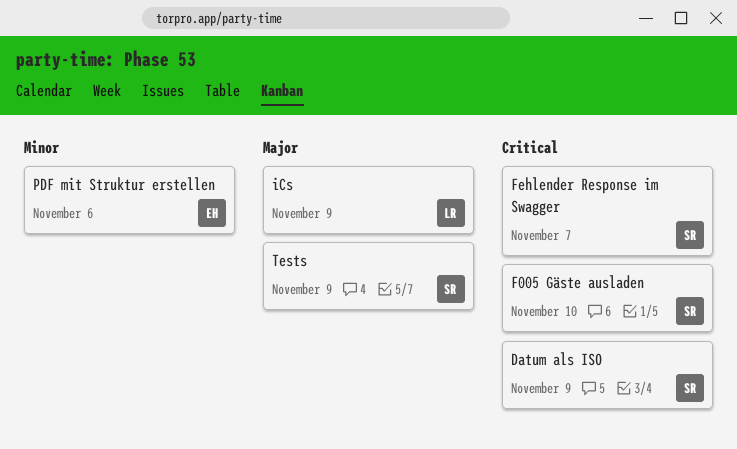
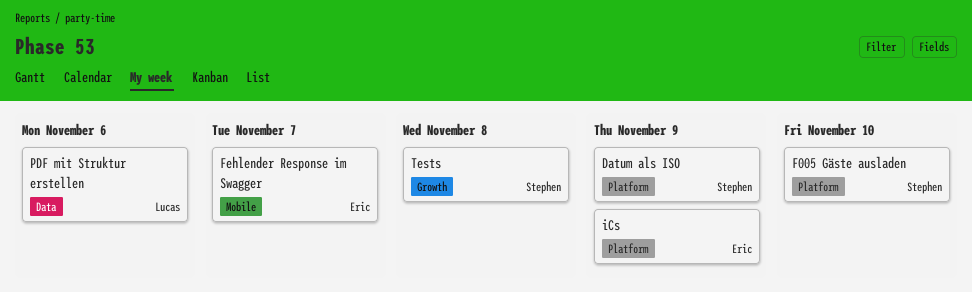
Fehlender Response im Swagger, owner: Stephen -> Eric
iCs, owner: Lucas -> Eric
PDF mit Struktur erstellen, owner: Eric -> Lucas
Tests, due: Nov 9 -> Nov 8

